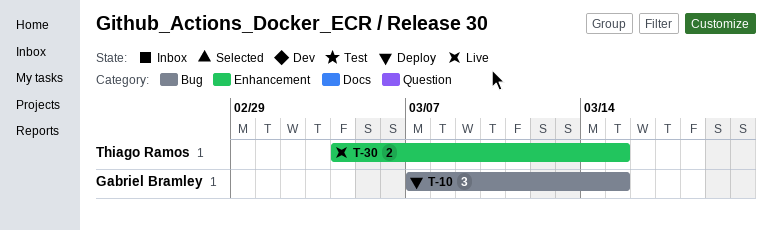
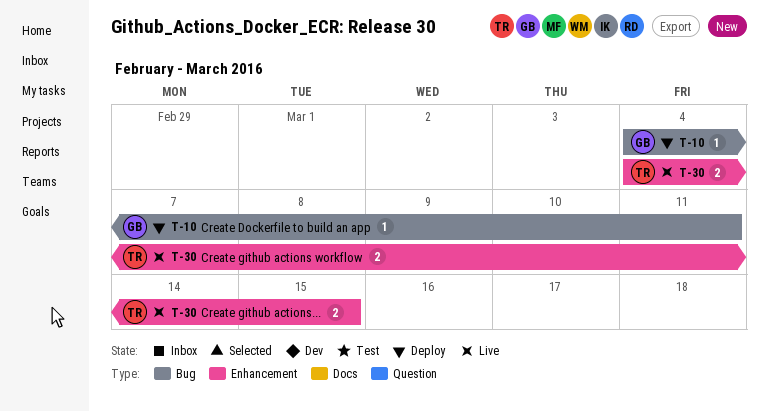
T-10, estimate: 3 -> 1
T-10, start: Mar 7 -> Mar 4
T-10, due: Mar 15 -> Mar 11

